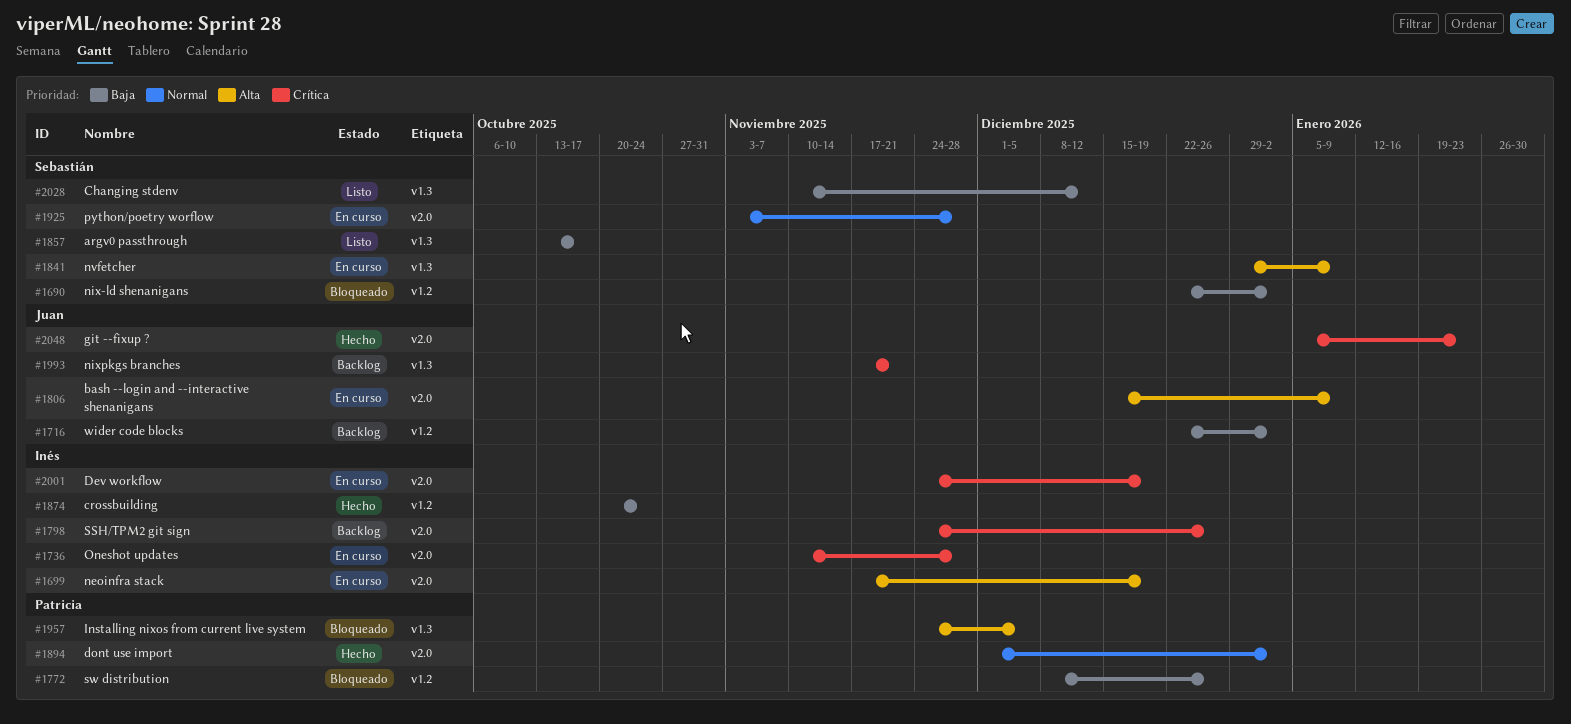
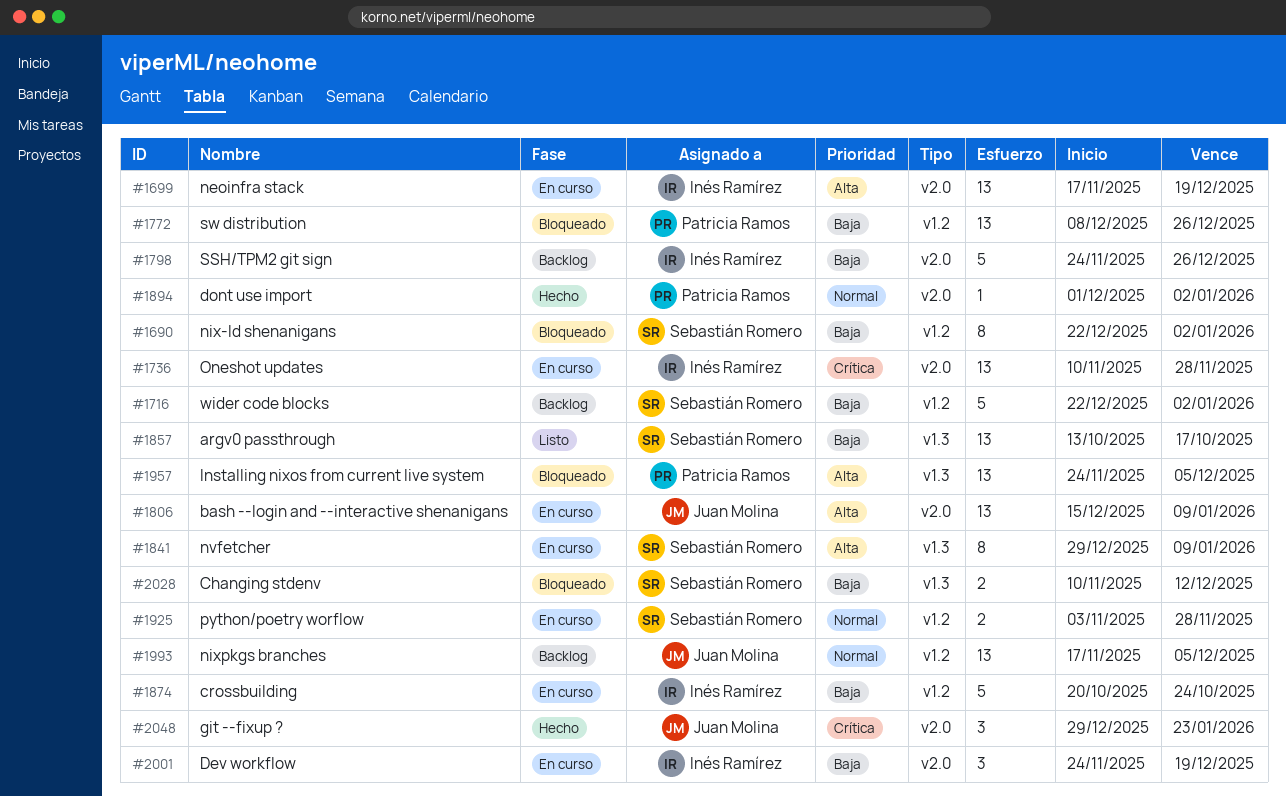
#1716, owner: Juan Molina -> Sebastián Romero
#1798, priority: Crítica -> Baja
#1874, status: Hecho -> En curso
#1925, label: v2.0 -> v1.2
#1993, priority: Crítica -> Normal
#1993, label: v1.3 -> v1.2
#1993, due: Nov 21 -> Dec 5
#2001, priority: Crítica -> Baja
#2028, status: Listo -> Bloqueado
#2048, start: Jan 5 -> Dec 29

